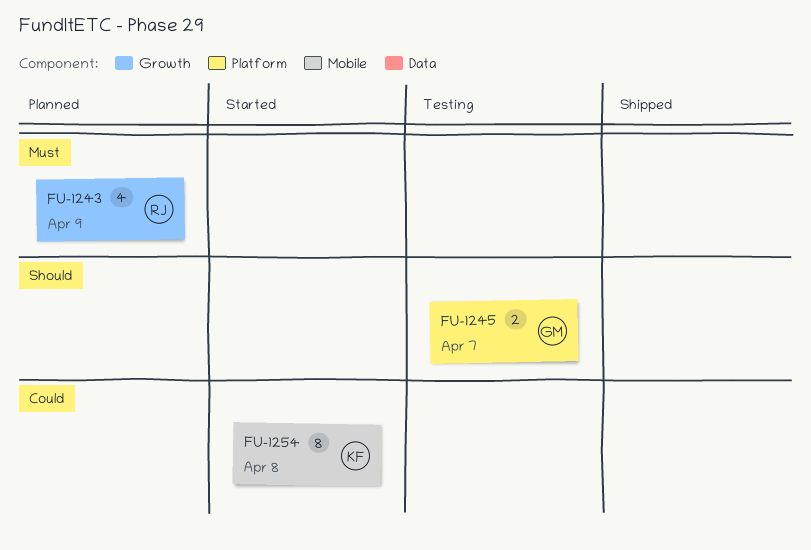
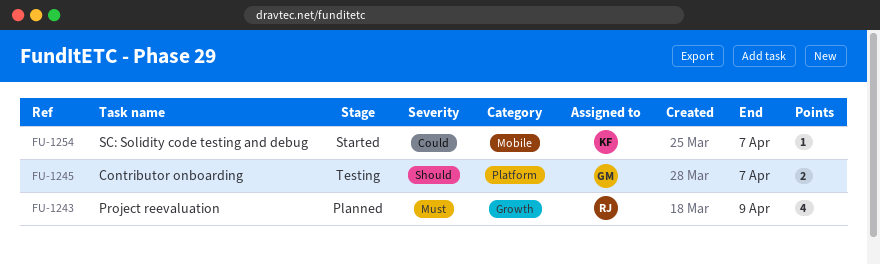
FU-1254, estimate: 8 -> 1
FU-1254, due: Apr 8 -> Apr 7

